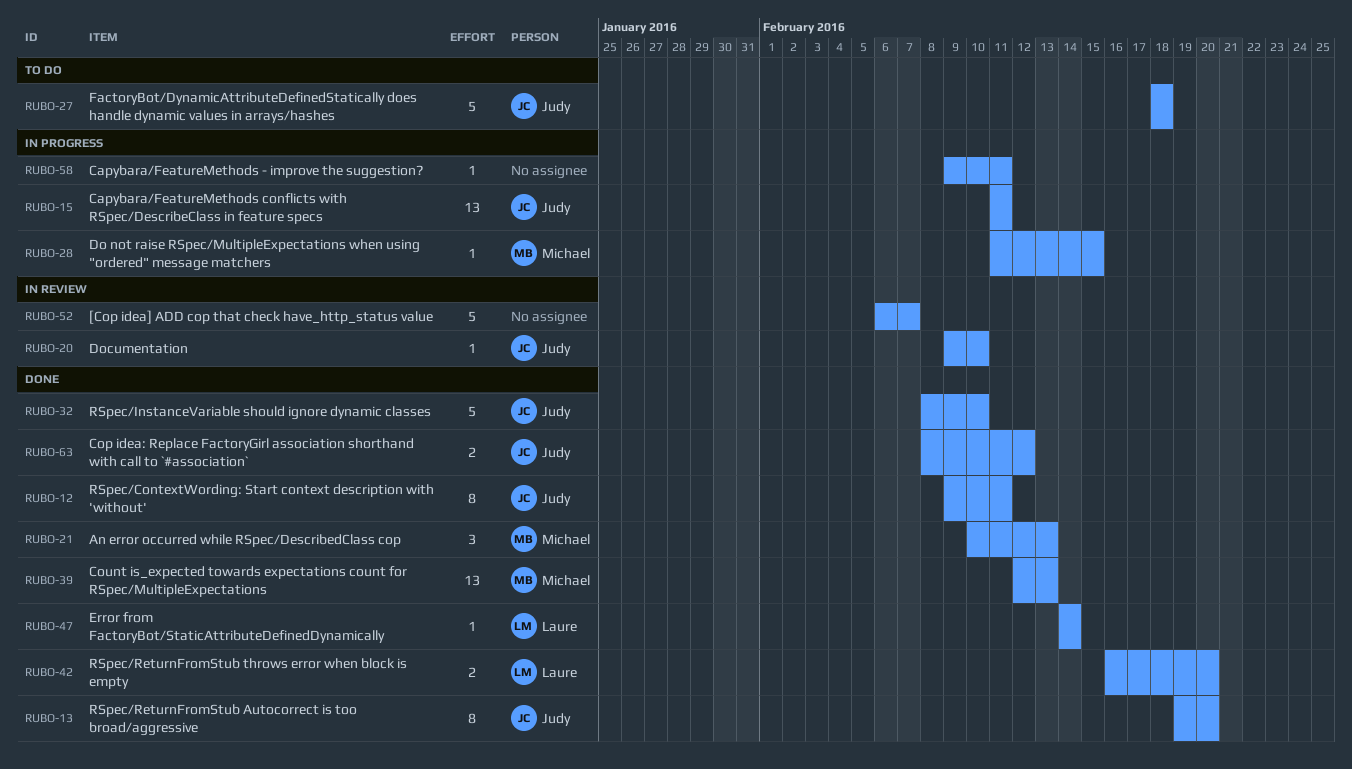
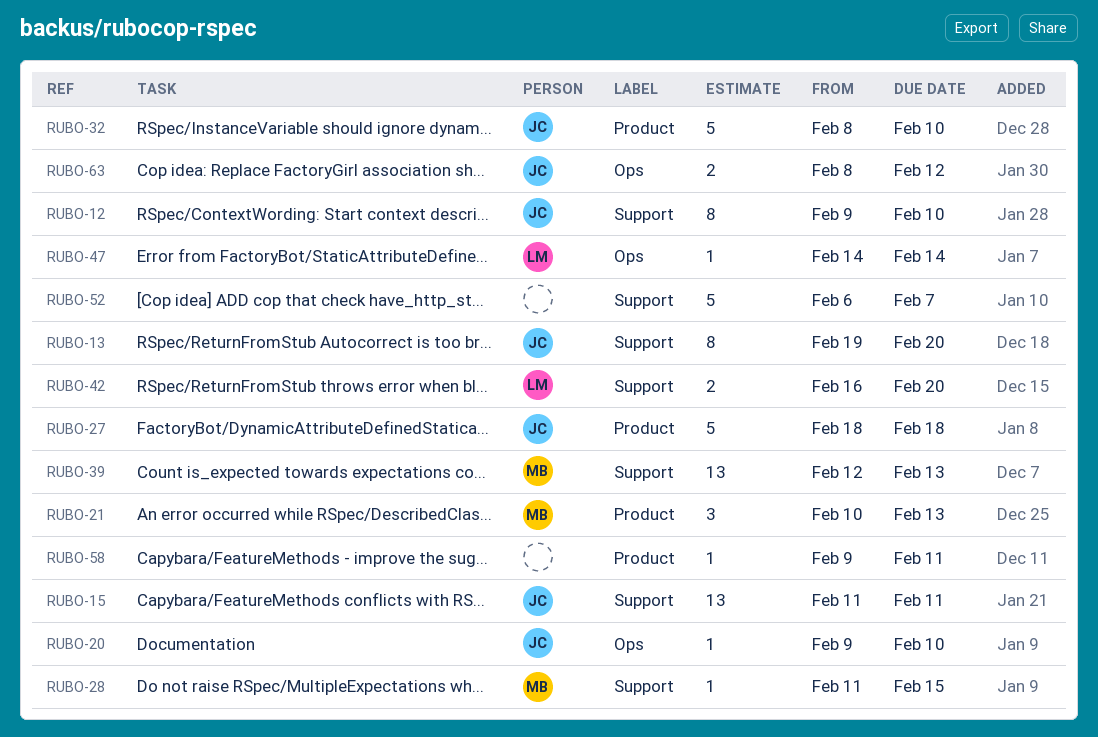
RUBO-12, due: Feb 11 -> Feb 10

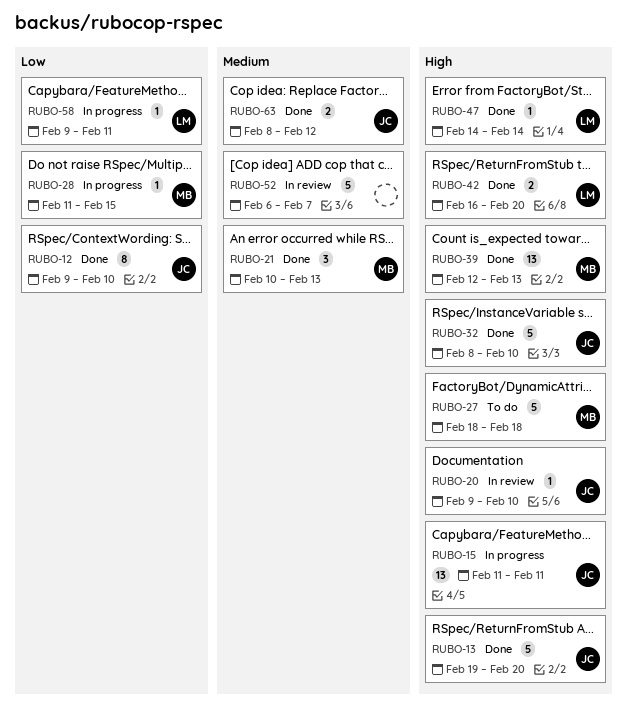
RUBO-13, estimate: 8 -> 5
RUBO-27, owner: JC -> MB
RUBO-58, owner: none -> LM

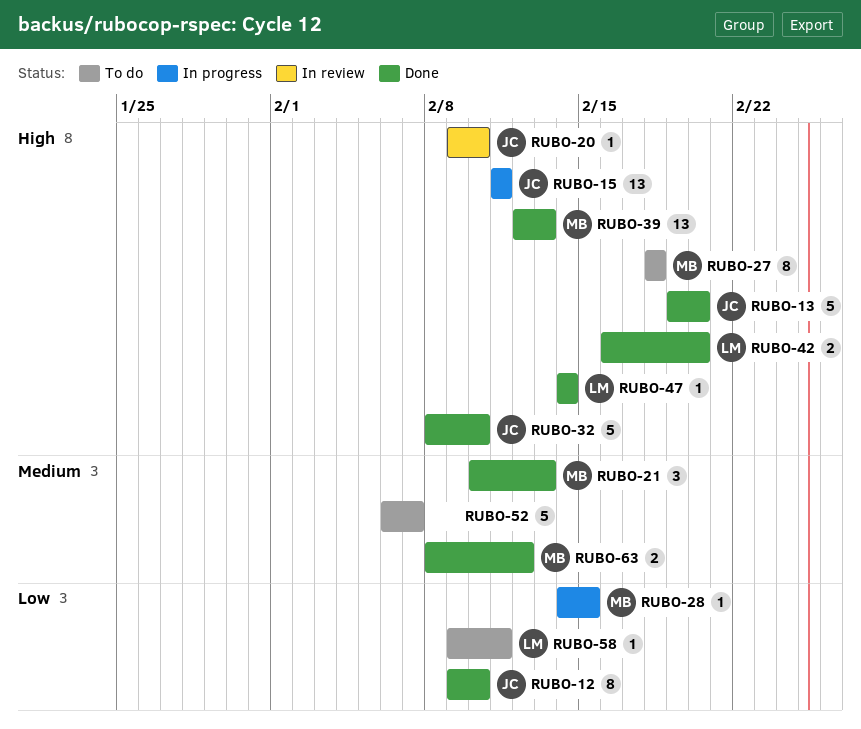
RUBO-27, estimate: 5 -> 8
RUBO-28, start: Feb 11 -> Feb 14
RUBO-52, status: In review -> To do
RUBO-58, status: In progress -> To do
RUBO-63, owner: JC -> MB

